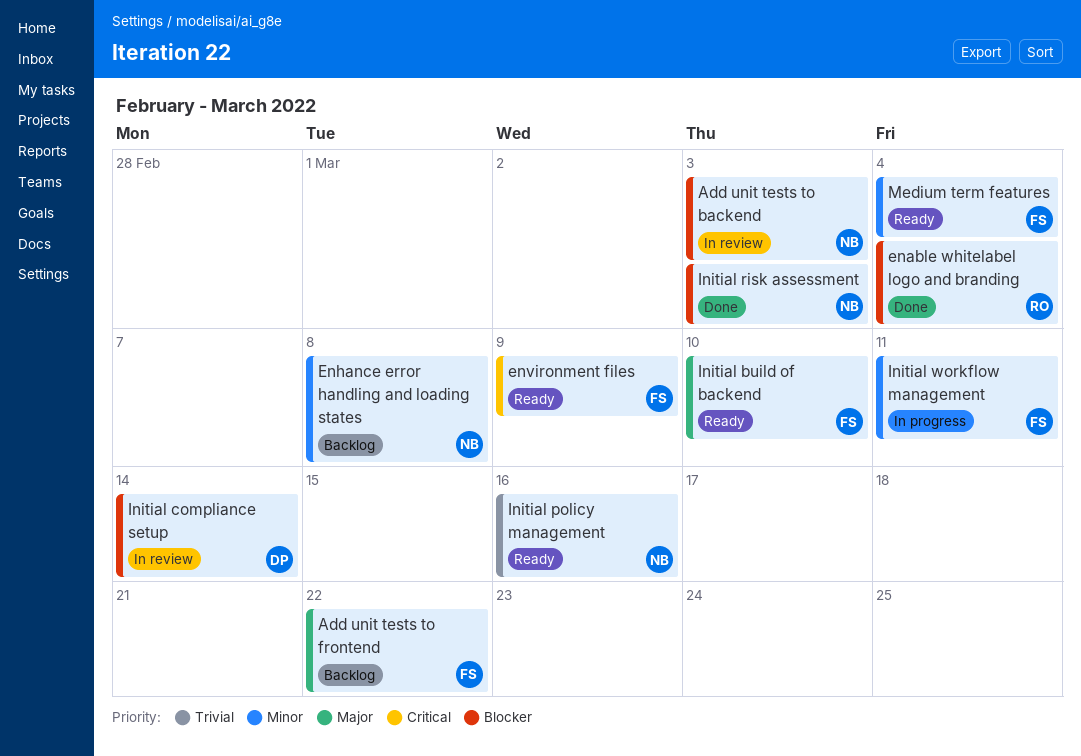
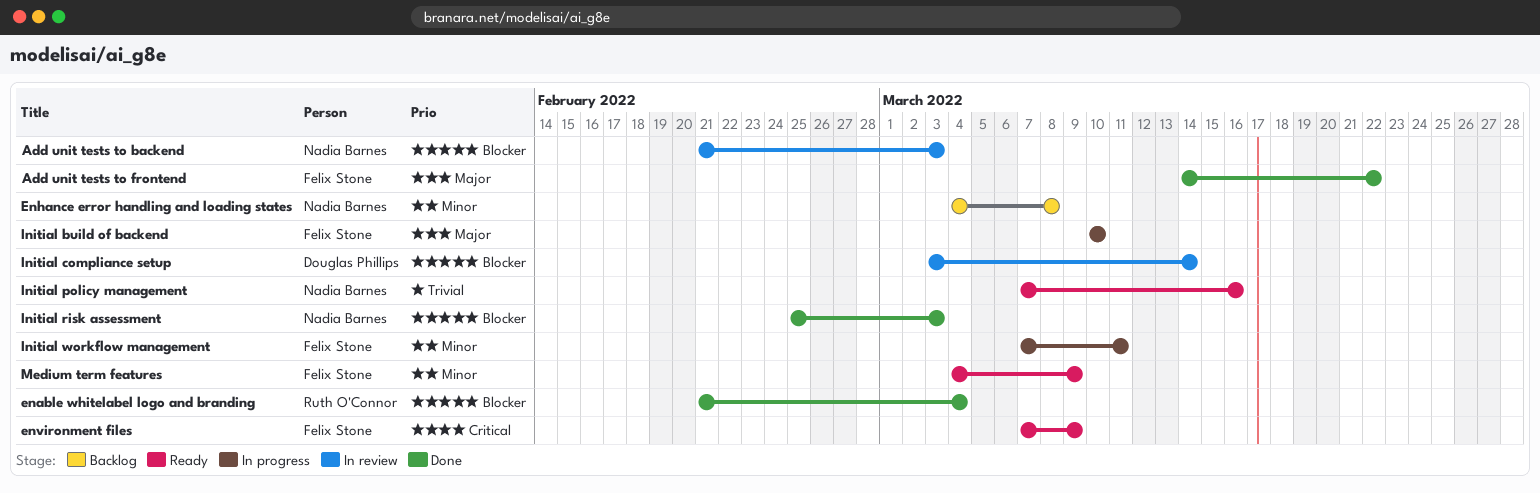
Add unit tests to frontend, status: Backlog -> Done
Initial build of backend, status: Ready -> In progress
Medium term features, due: Mar 4 -> Mar 9

